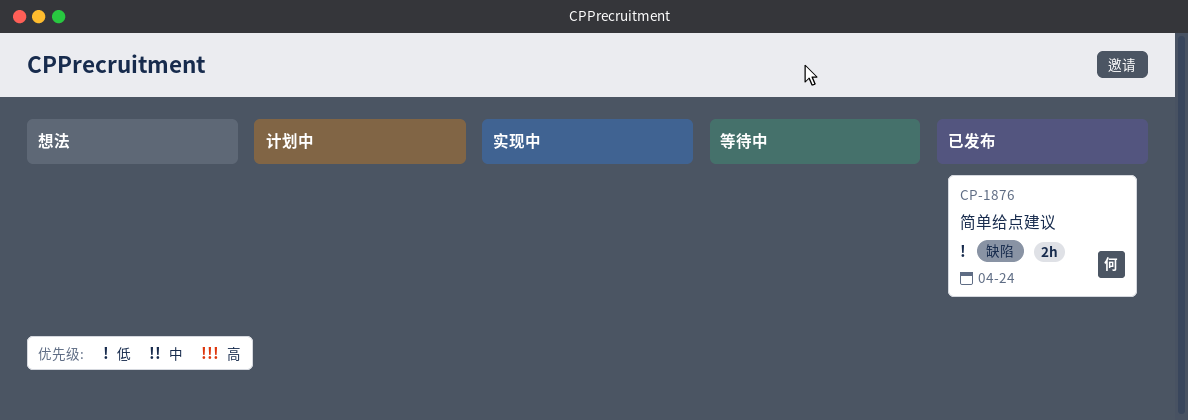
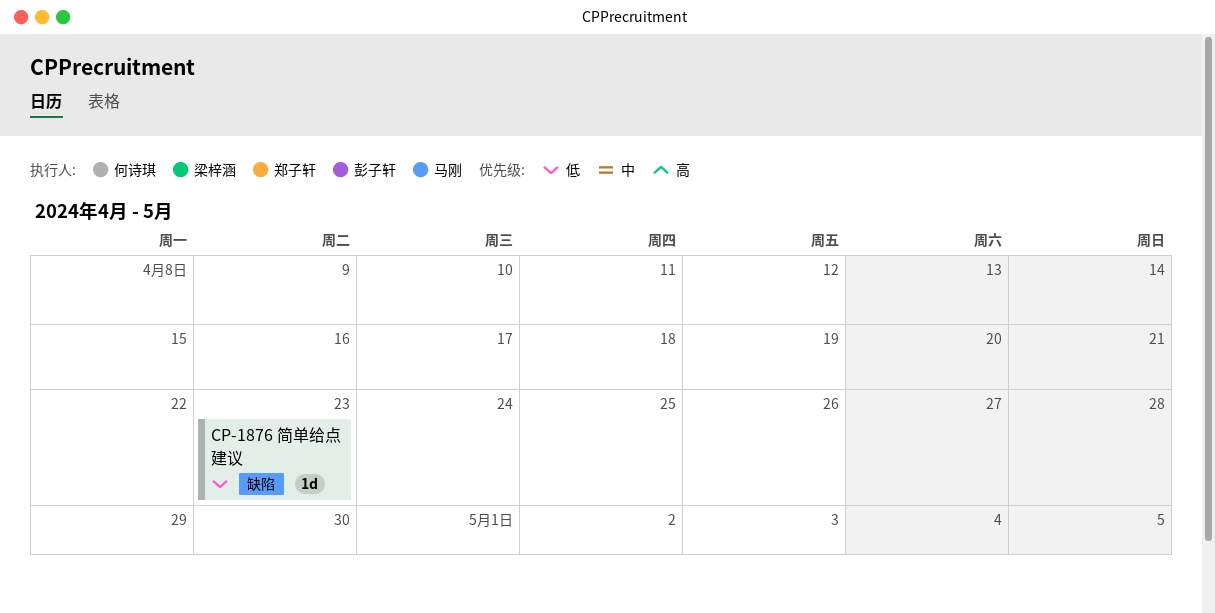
CP-1876, estimate: 2h -> 1d
CP-1876, due: Apr 24 -> Apr 23

